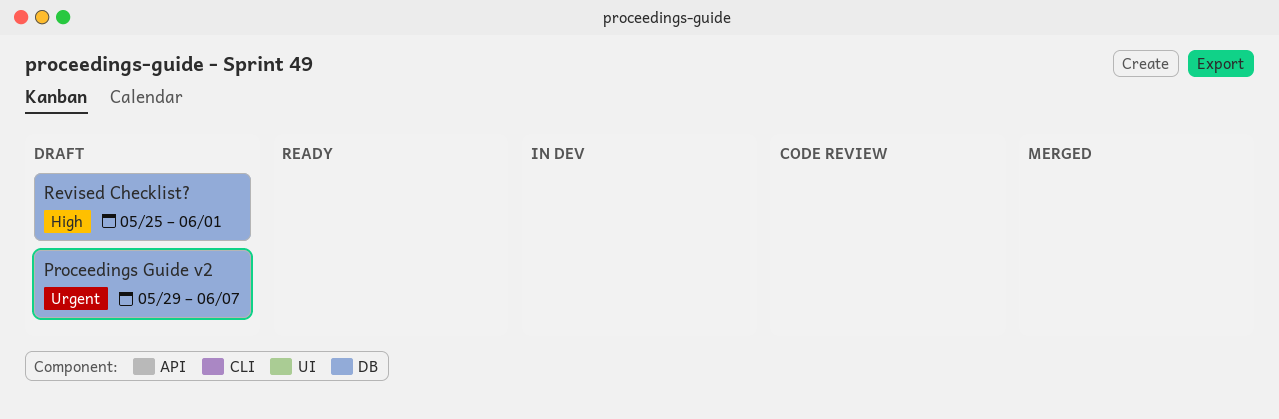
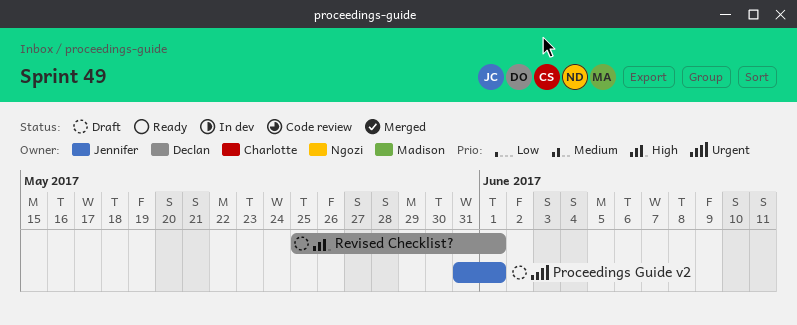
Proceedings Guide v2, start: May 29 -> May 31
Proceedings Guide v2, due: Jun 7 -> Jun 1

